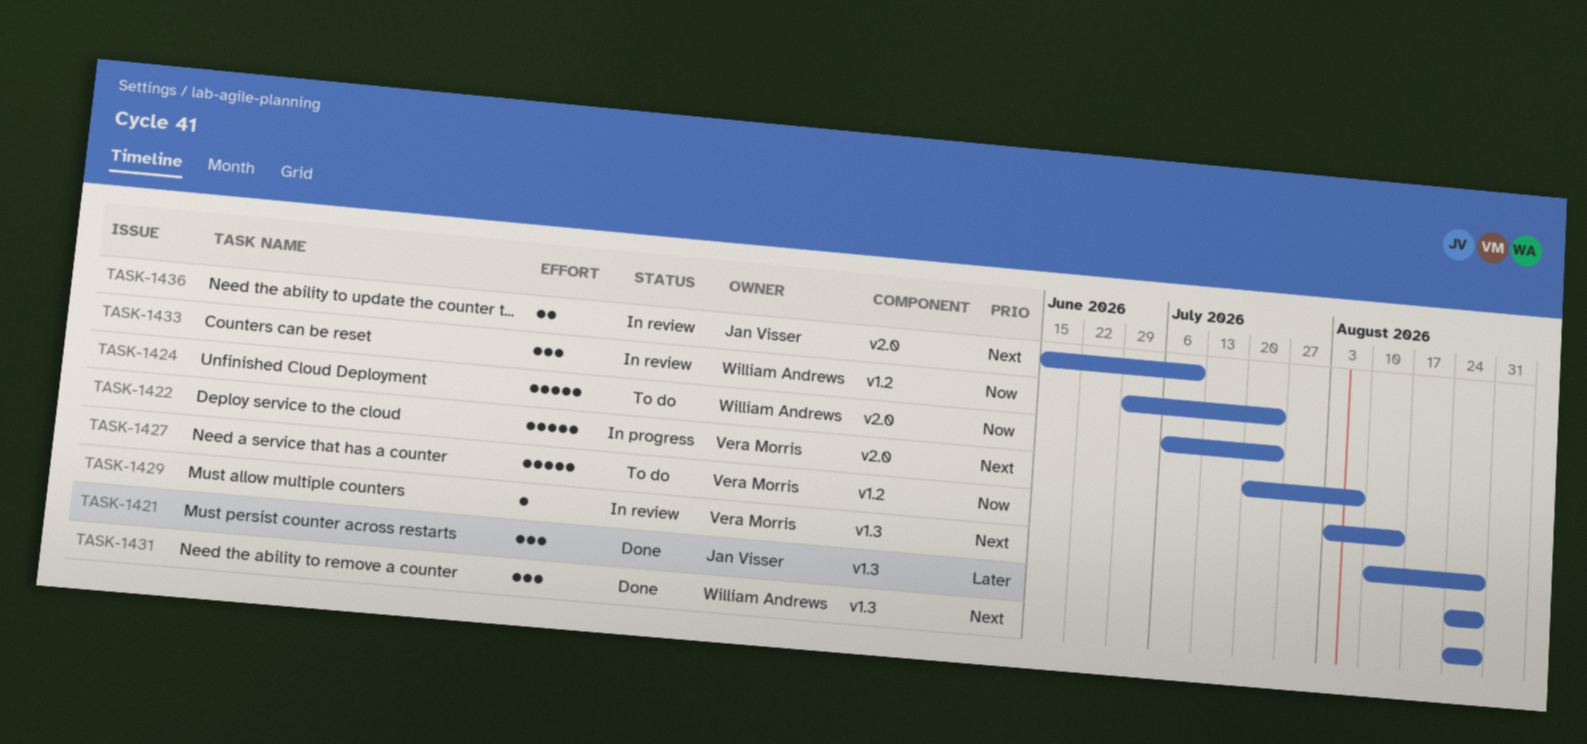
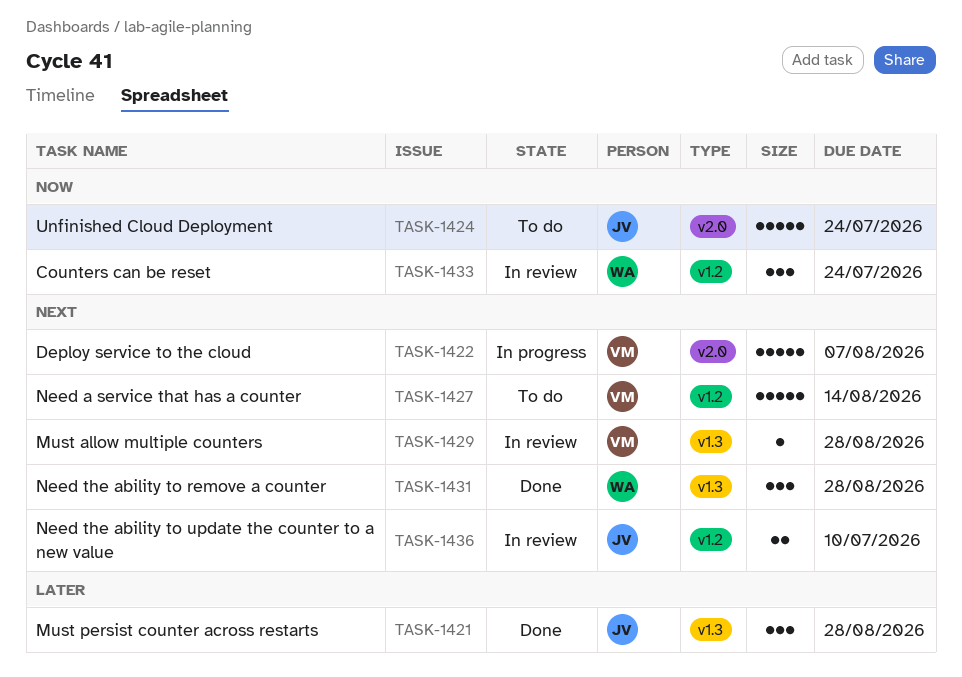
TASK-1424, owner: William Andrews -> Jan Visser
TASK-1427, priority: Now -> Next
TASK-1436, label: v2.0 -> v1.2

